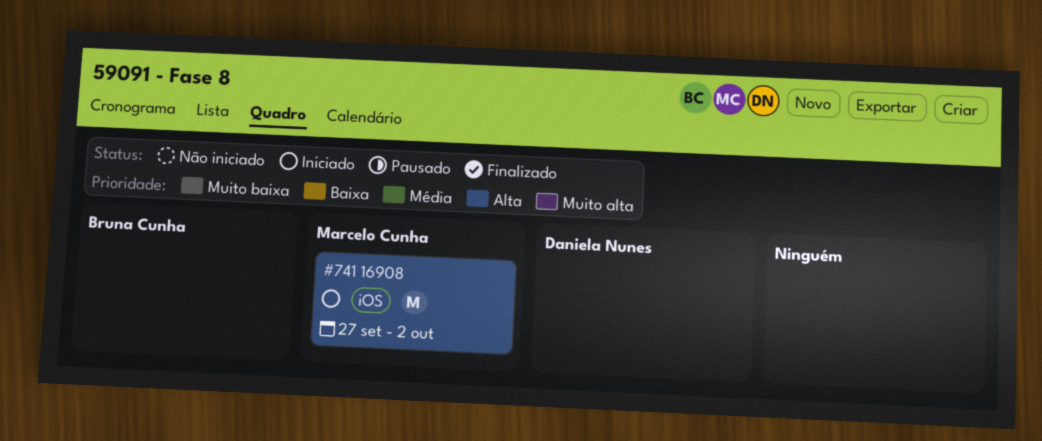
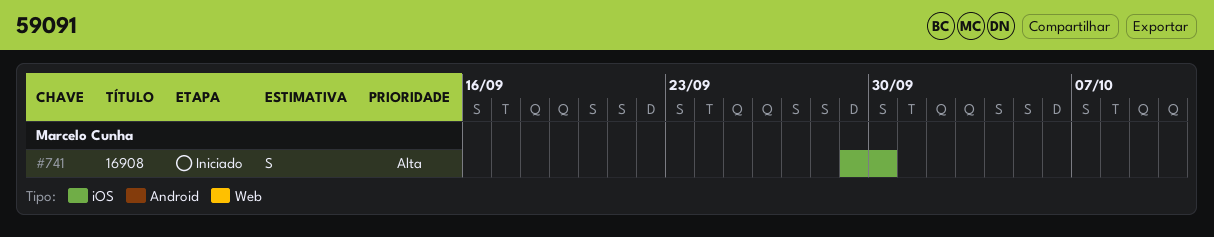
#741, estimate: M -> S
#741, start: Sep 27 -> Sep 29
#741, due: Oct 2 -> Sep 30

